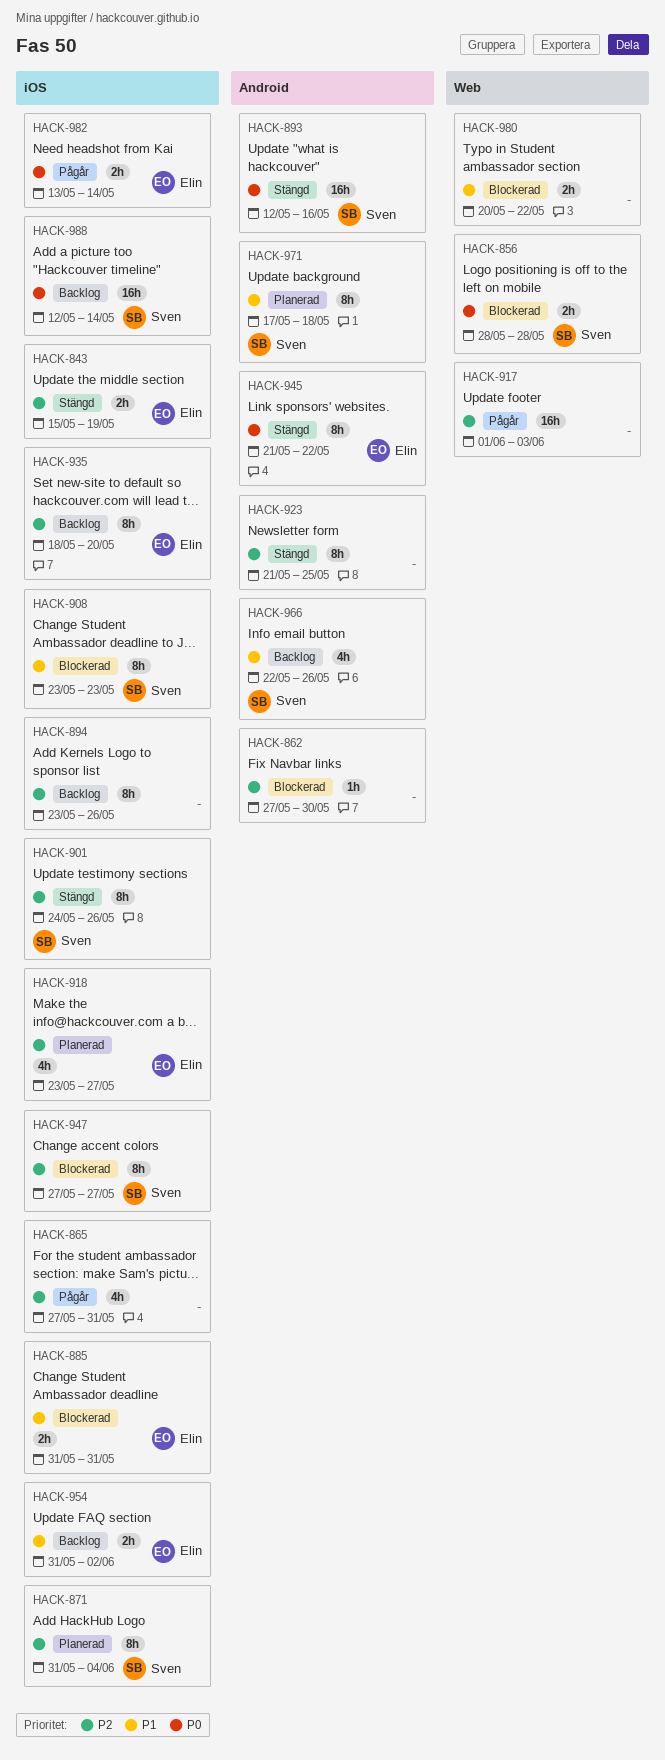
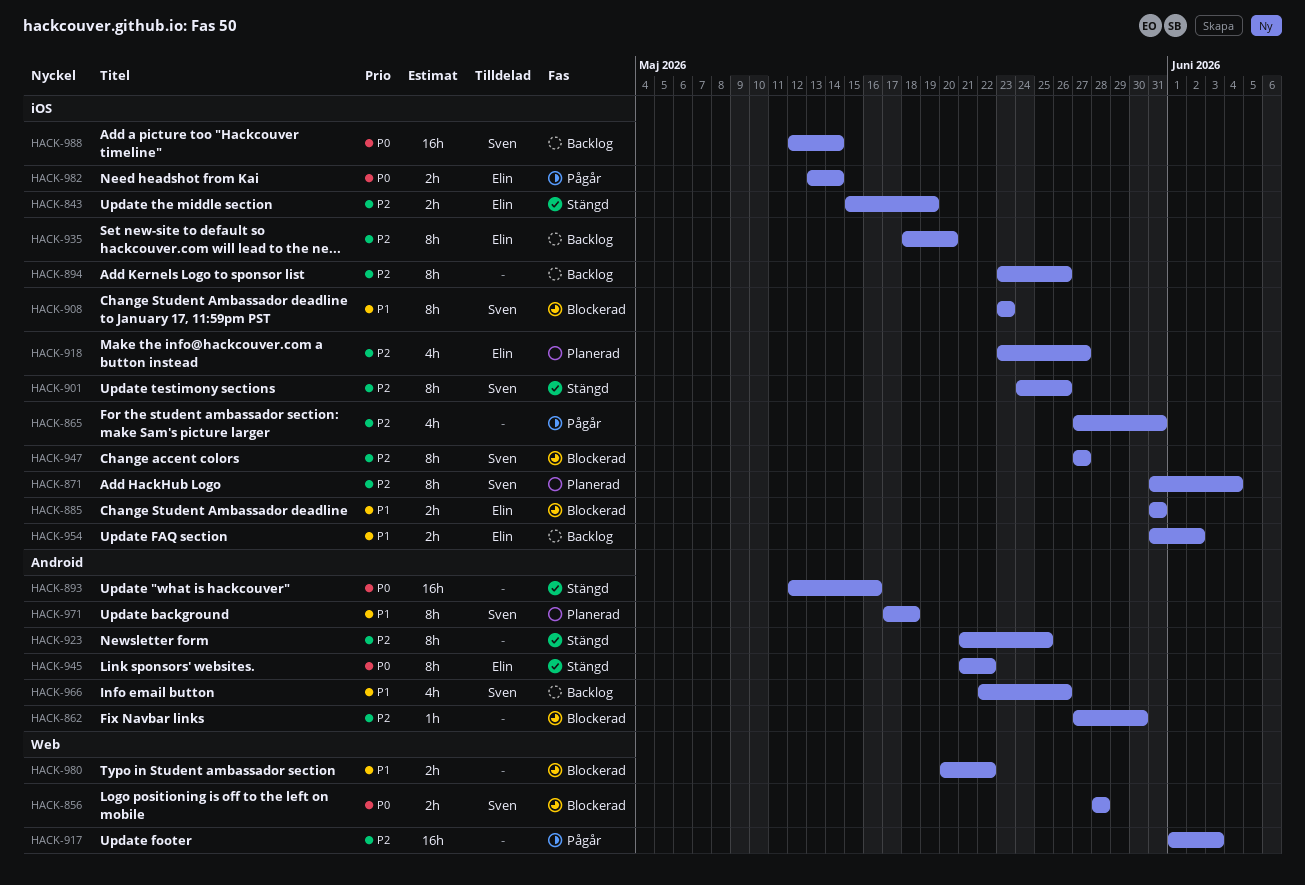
HACK-893, owner: Sven -> none

